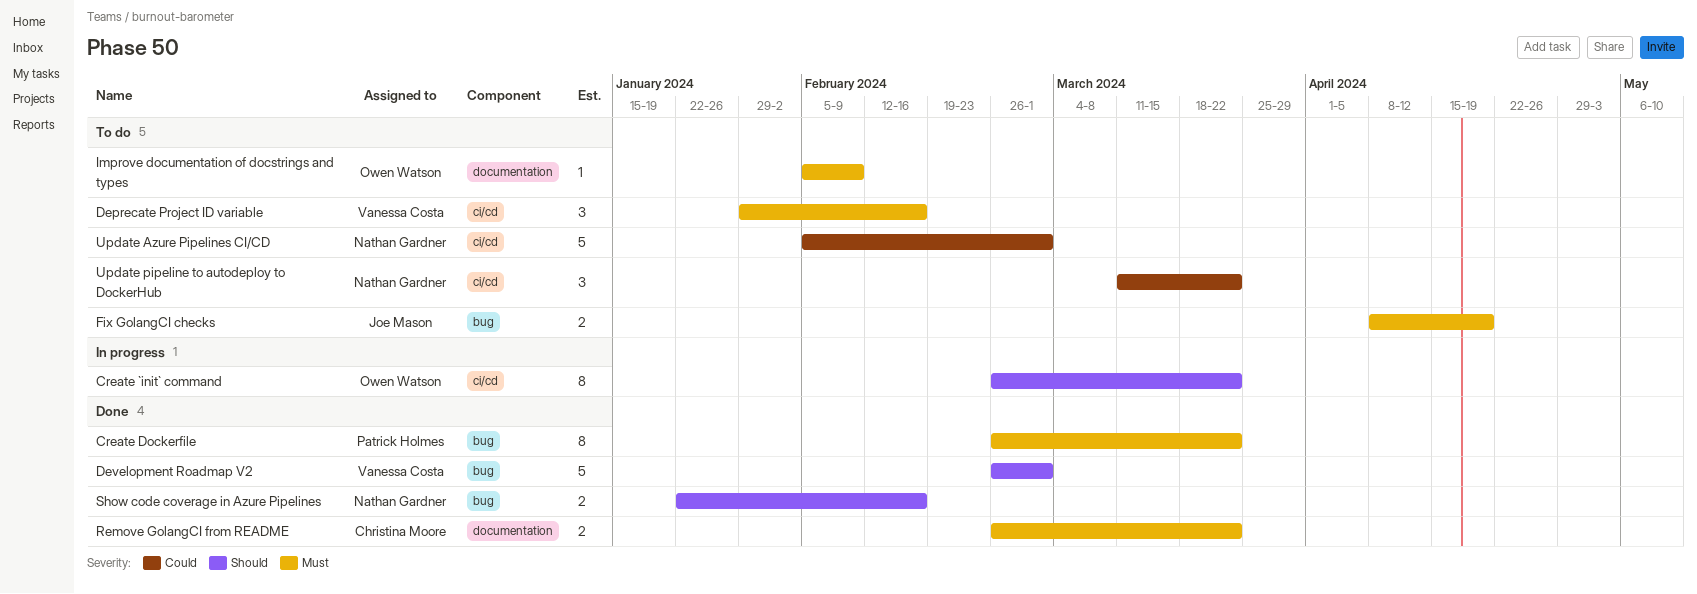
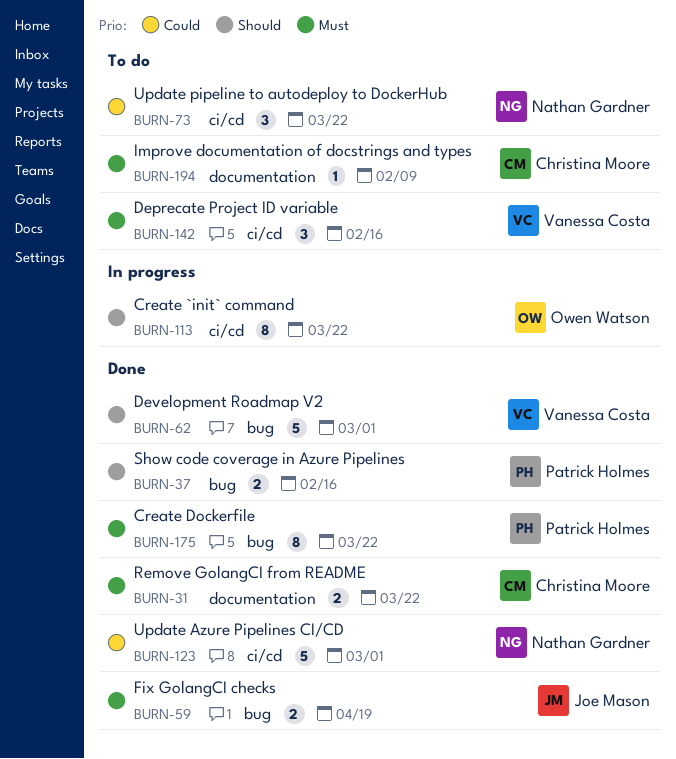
Fix GolangCI checks, status: To do -> Done
Improve documentation of docstrings and types, owner: Owen Watson -> Christina Moore
Show code coverage in Azure Pipelines, owner: Nathan Gardner -> Patrick Holmes
Update Azure Pipelines CI/CD, status: To do -> Done

